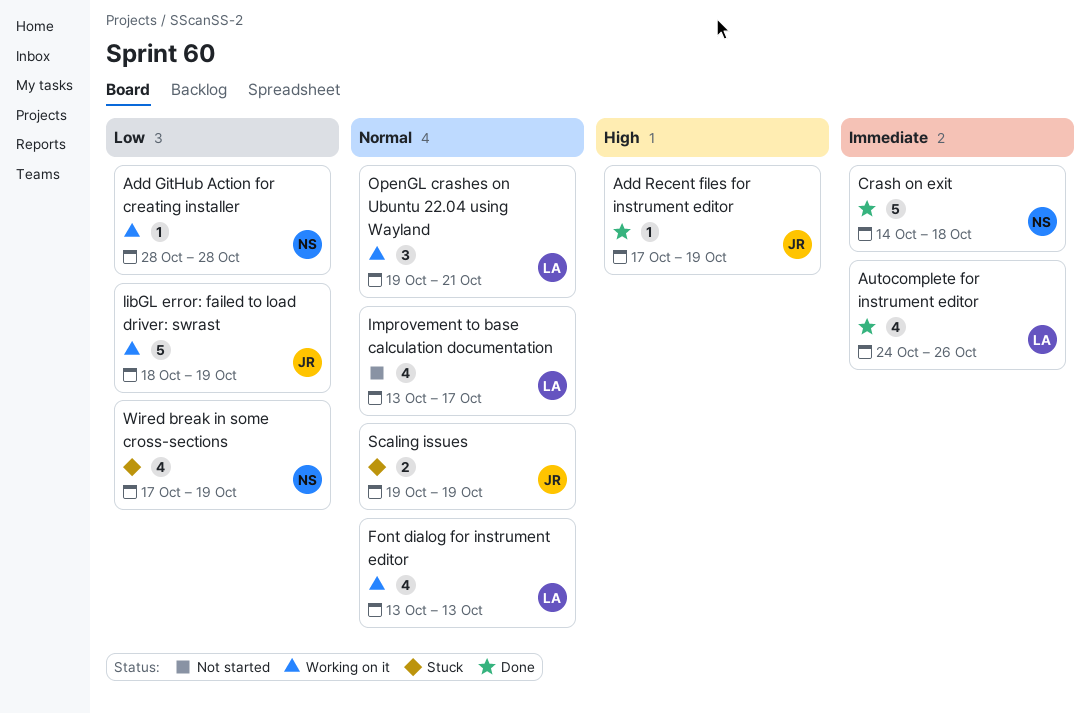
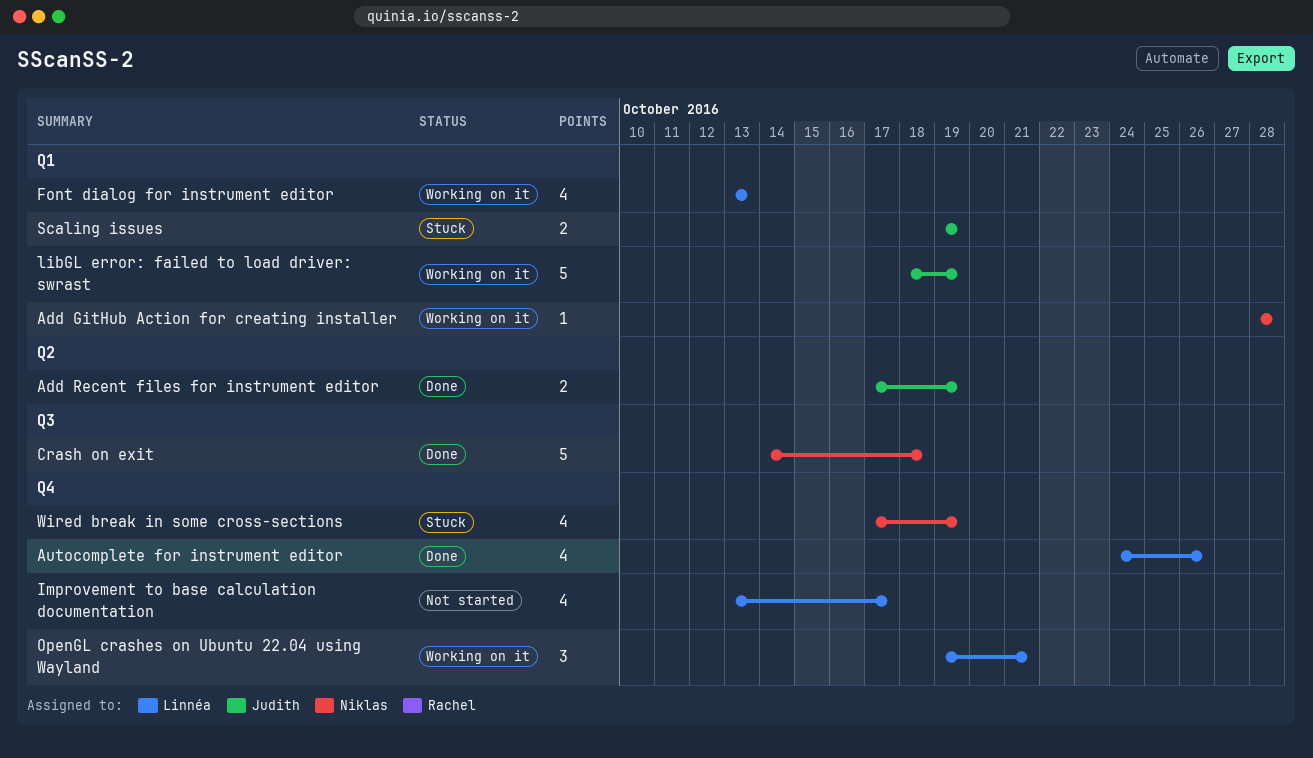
Add Recent files for instrument editor, estimate: 1 -> 2

